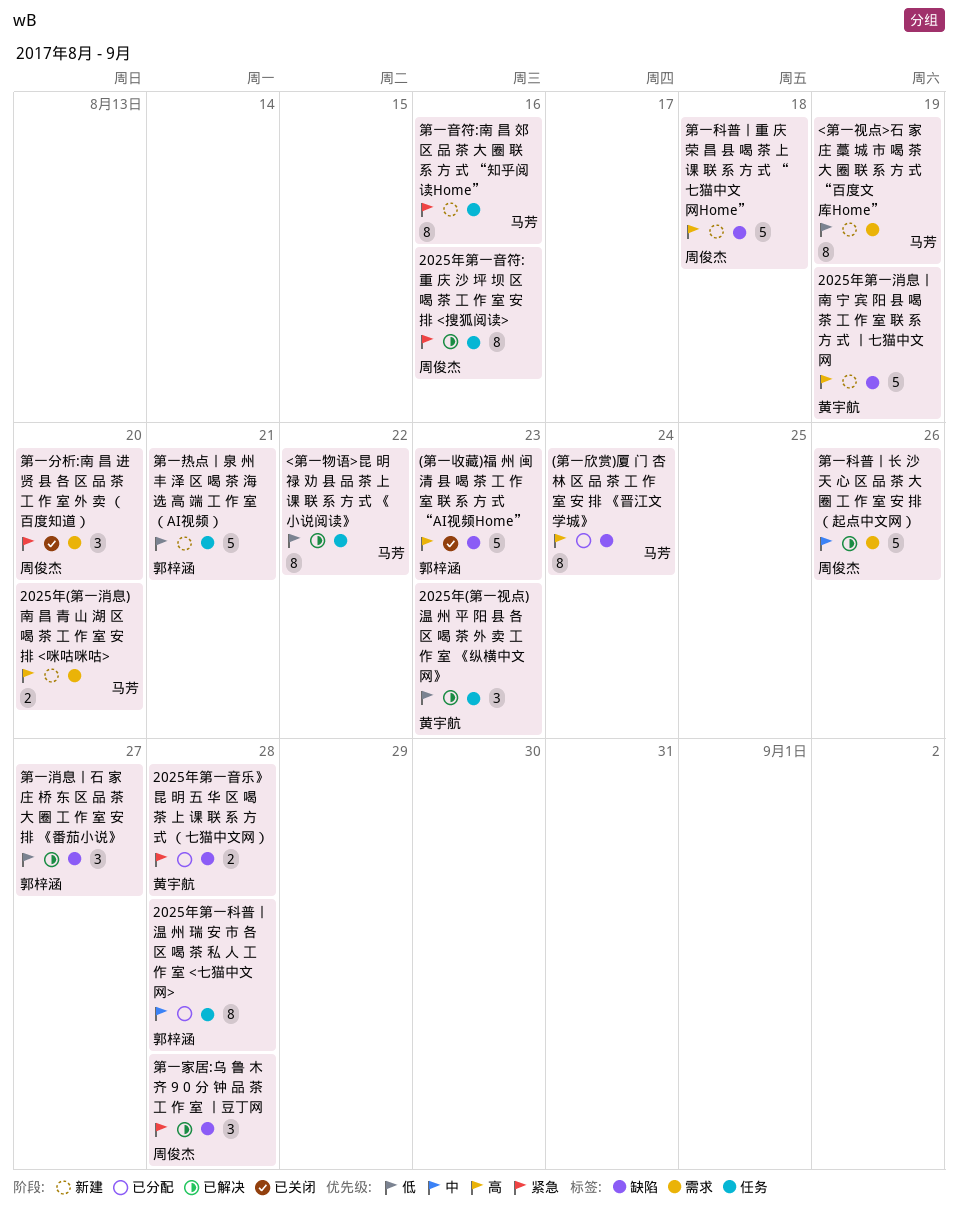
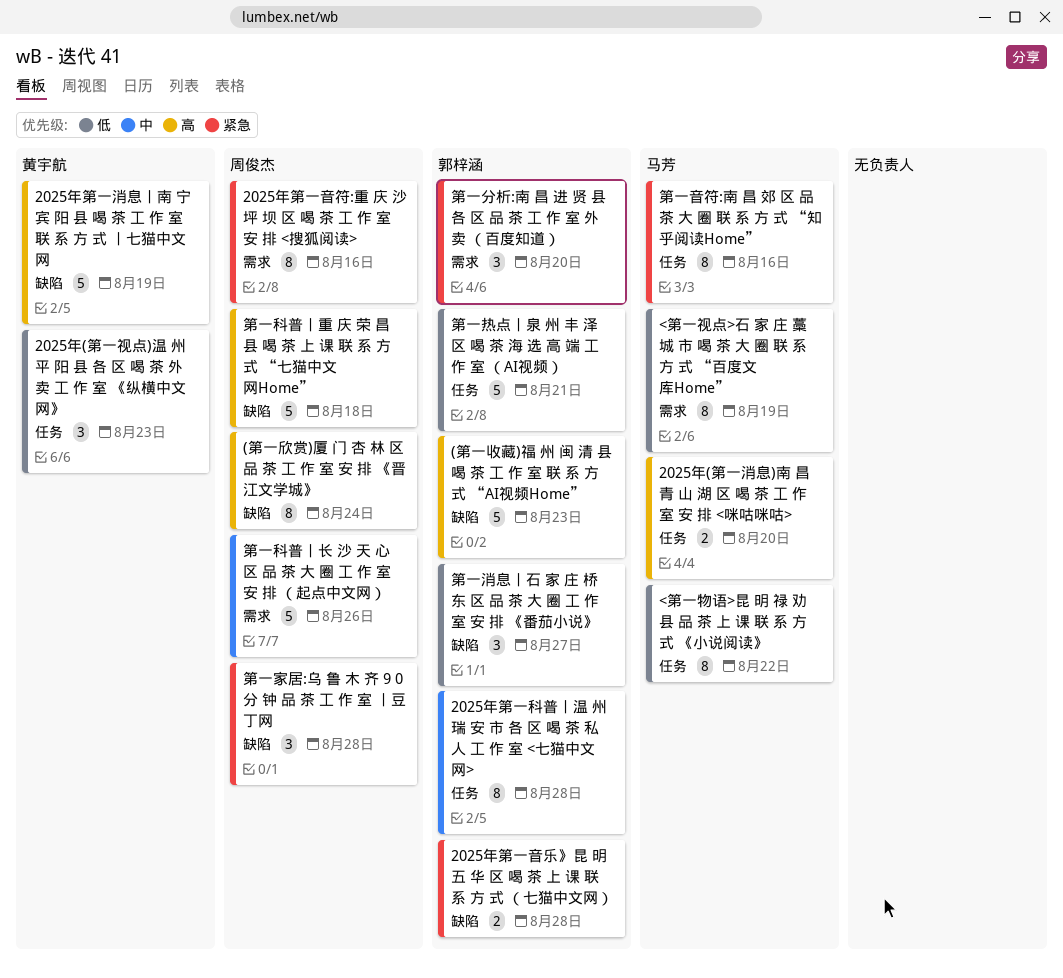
(第一欣赏)厦 门 杏 林 区 品 茶 工 作 室 安 排 《晋江文学城》, owner: 马芳 -> 周俊杰
2025年(第一消息)南 昌 青 山 湖 区 喝 茶 工 作 室 安 排 <咪咕咪咕>, label: 需求 -> 任务
2025年第一音乐》昆 明 五 华 区 喝 茶 上 课 联 系 方 式 （七猫中文网）, owner: 黄宇航 -> 郭梓涵
2025年第一音符:重 庆 沙 坪 坝 区 喝 茶 工 作 室 安 排 <搜狐阅读>, label: 任务 -> 需求
第一分析:南 昌 进 贤 县 各 区 品 茶 工 作 室 外 卖 （百度知道）, owner: 周俊杰 -> 郭梓涵

